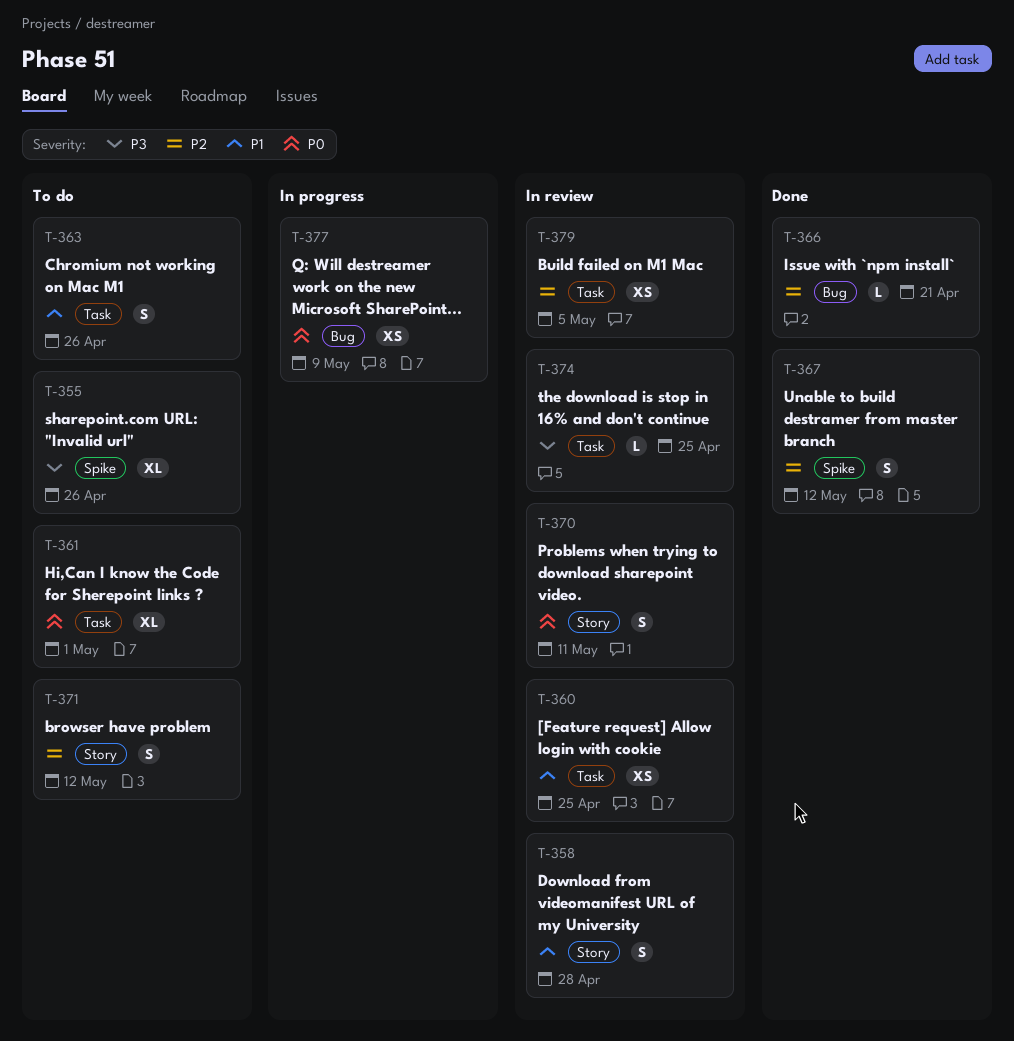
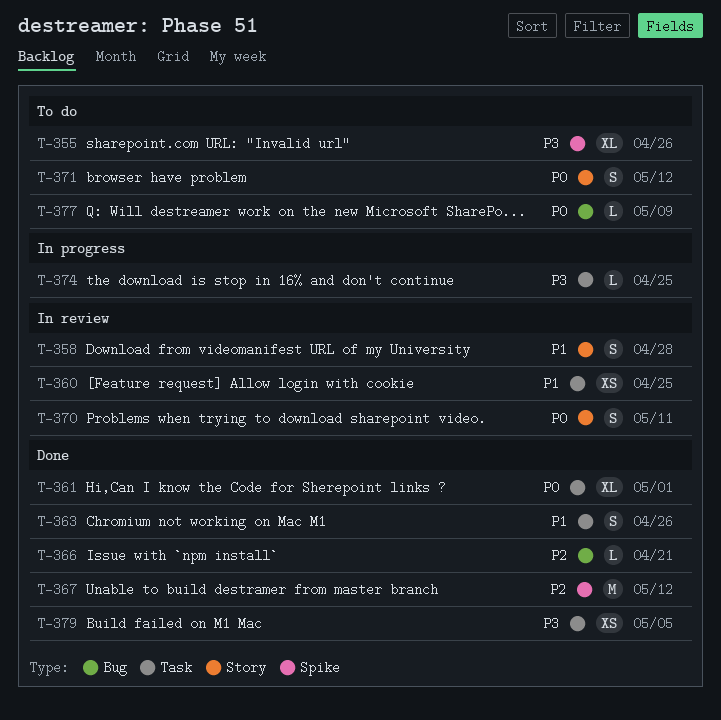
T-361, status: To do -> Done
T-363, status: To do -> Done
T-367, estimate: S -> M
T-371, priority: P2 -> P0
T-374, status: In review -> In progress
T-377, status: In progress -> To do
T-377, estimate: XS -> L
T-379, status: In review -> Done
T-379, priority: P2 -> P3

